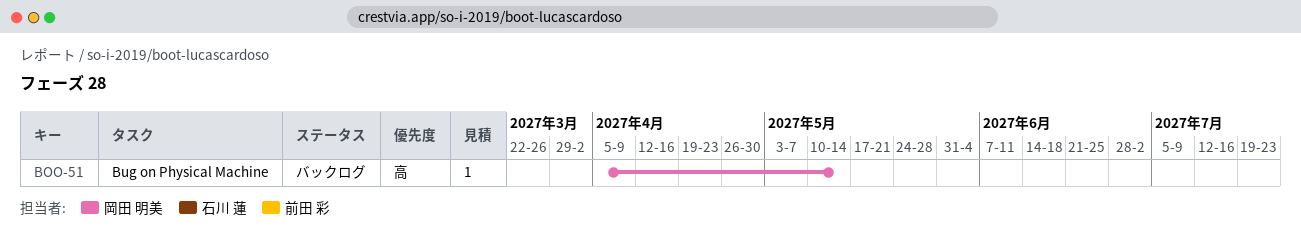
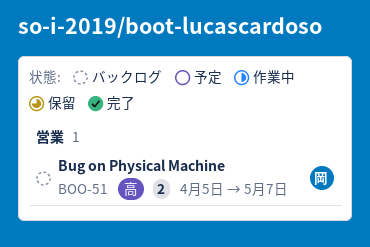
BOO-51, estimate: 1 -> 2
BOO-51, due: May 14 -> May 7

